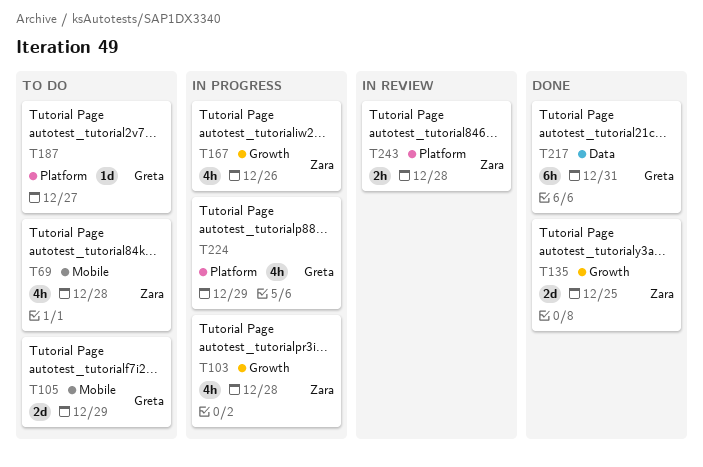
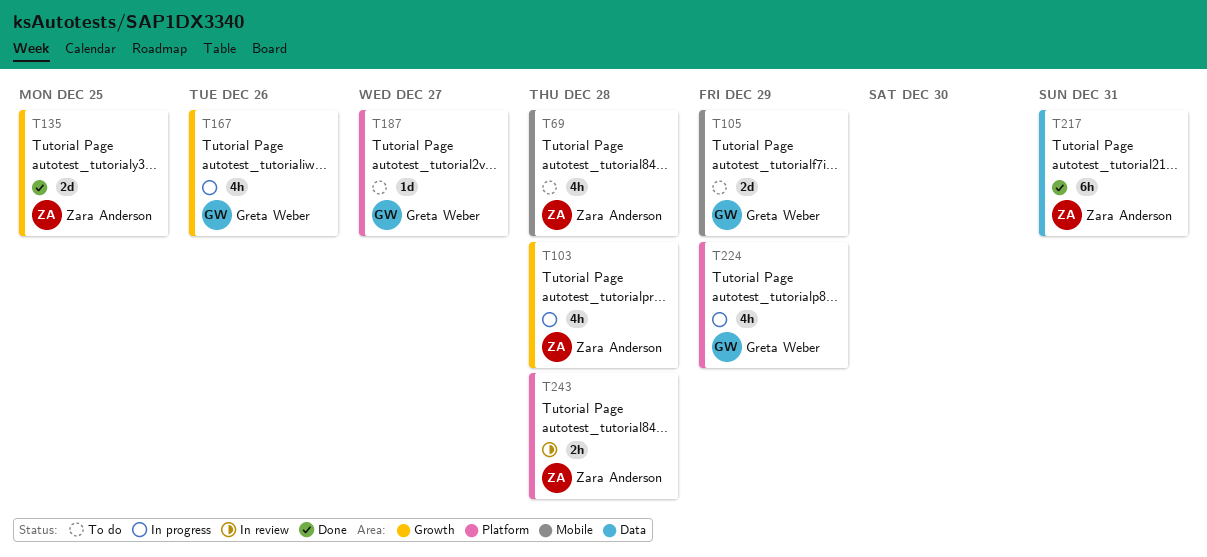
T167, owner: Zara Anderson -> Greta Weber
T217, owner: Greta Weber -> Zara Anderson

